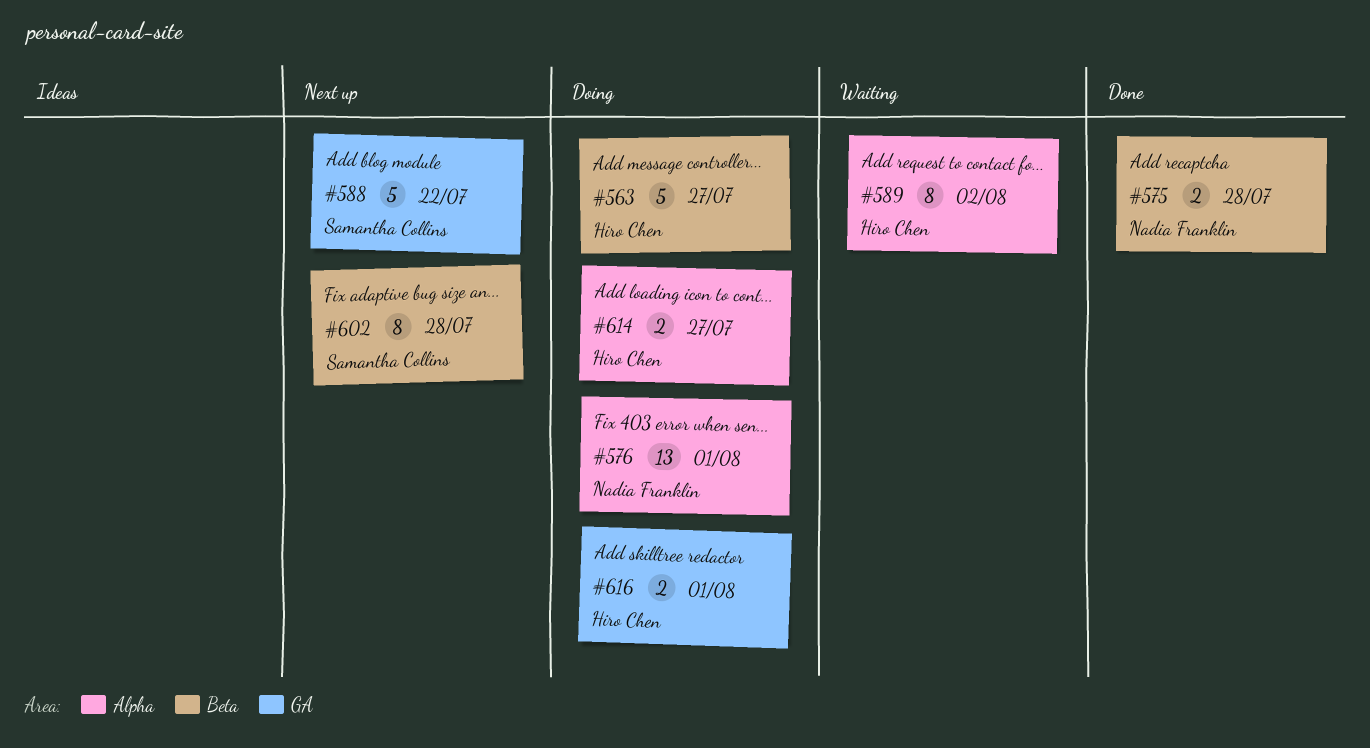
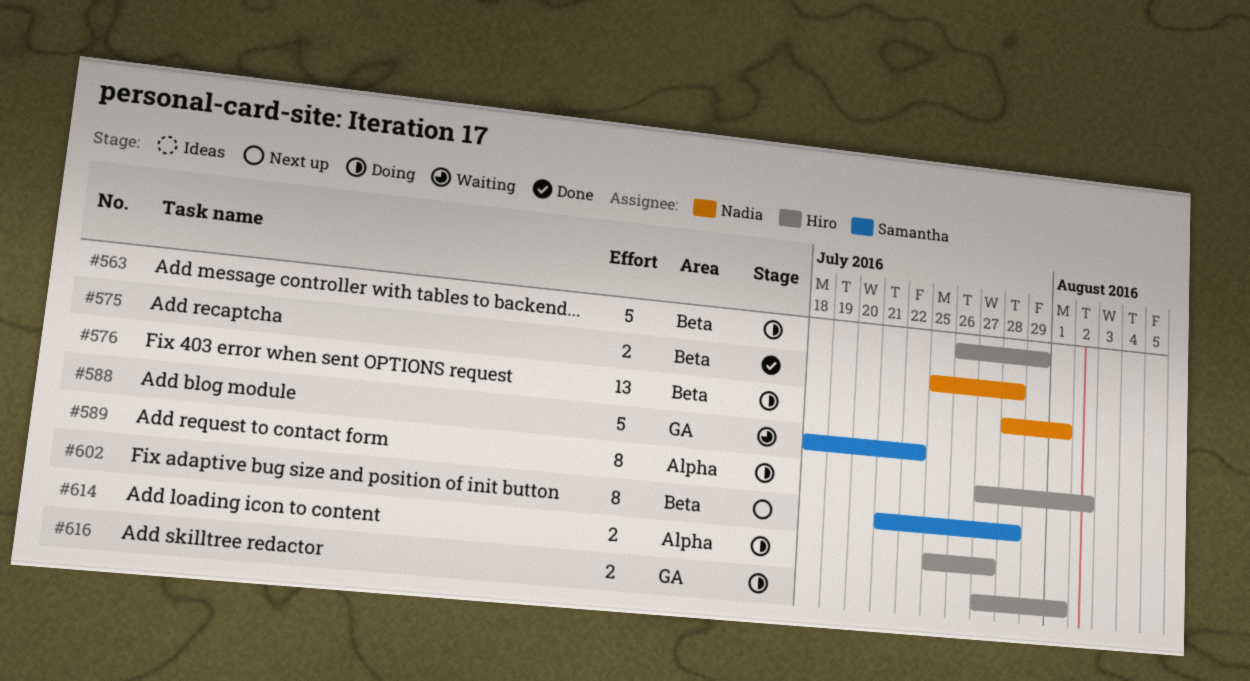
#563, due: Jul 27 -> Jul 29
#576, label: Alpha -> Beta
#588, status: Next up -> Waiting
#589, status: Waiting -> Doing

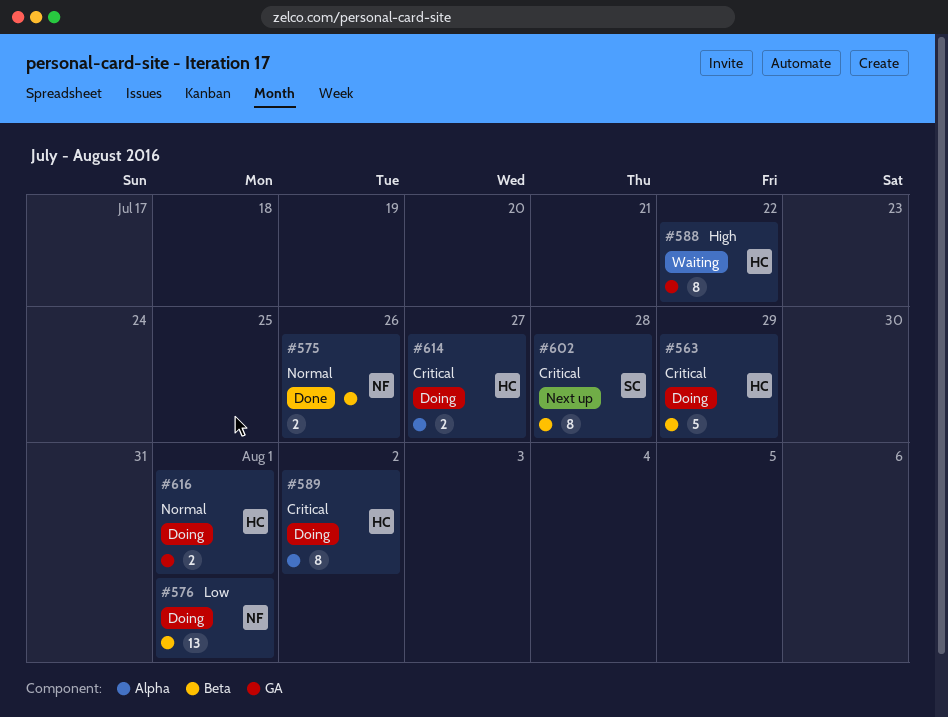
#575, due: Jul 28 -> Jul 26
#588, owner: Samantha -> Hiro
#588, estimate: 5 -> 8

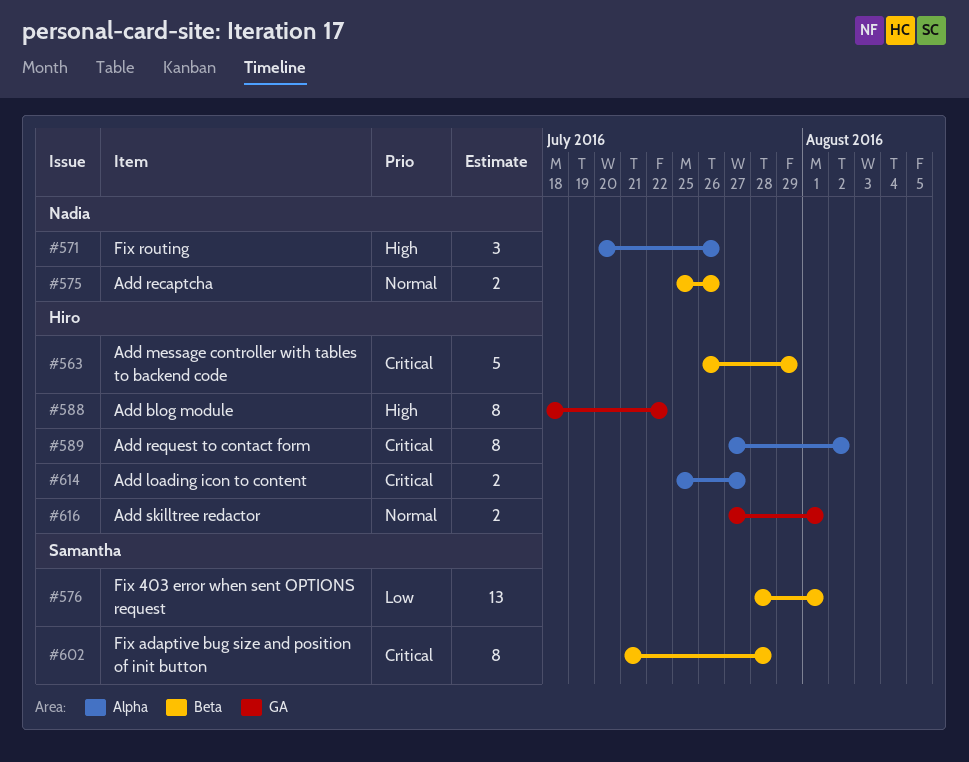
#571: none -> present
#576, owner: Nadia -> Samantha

